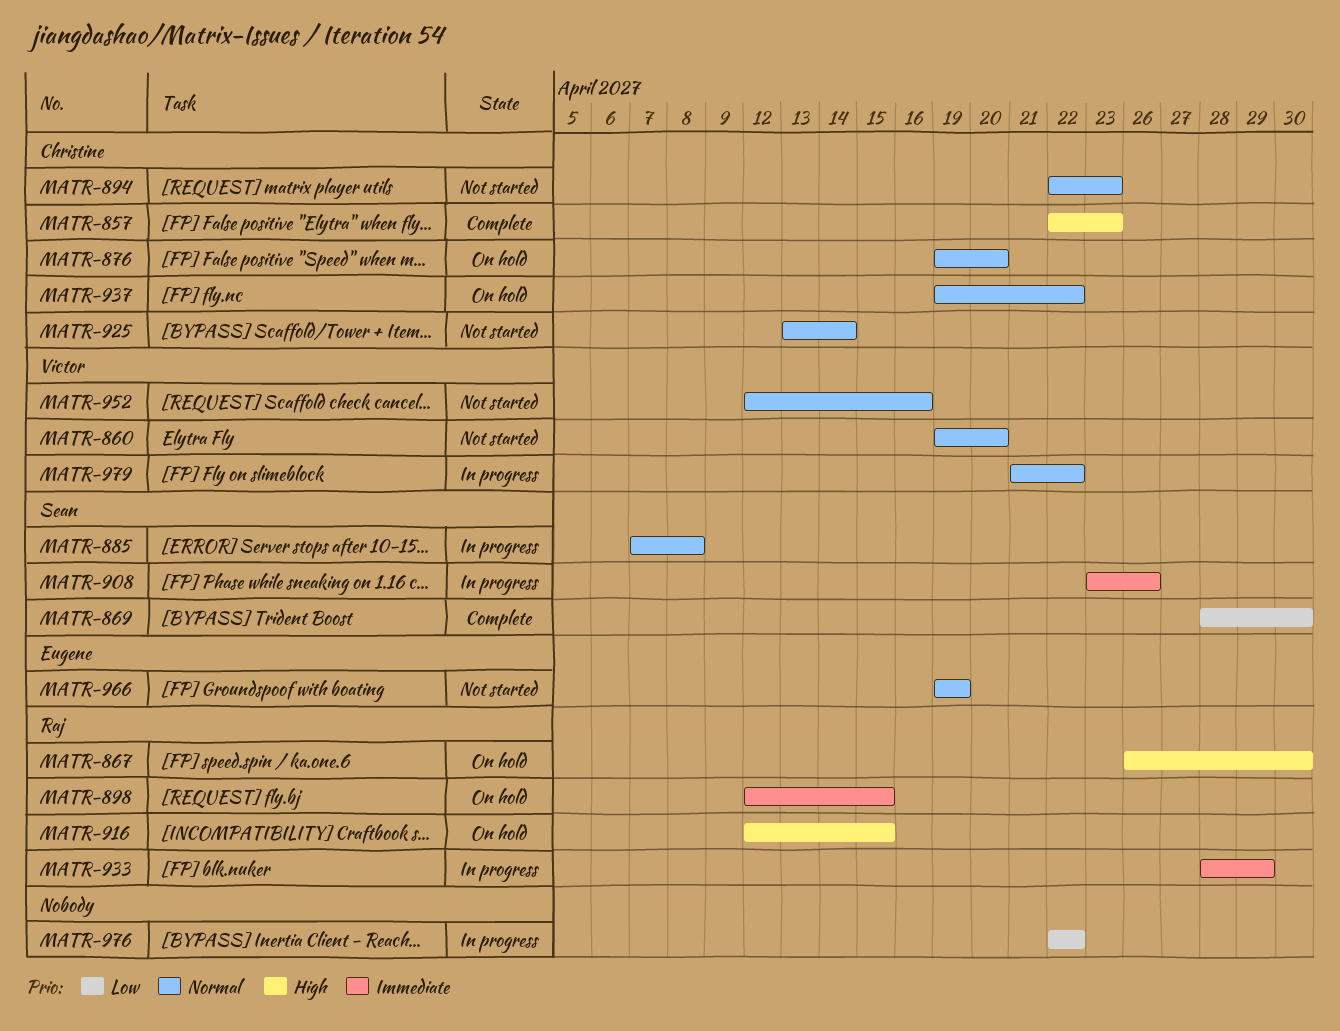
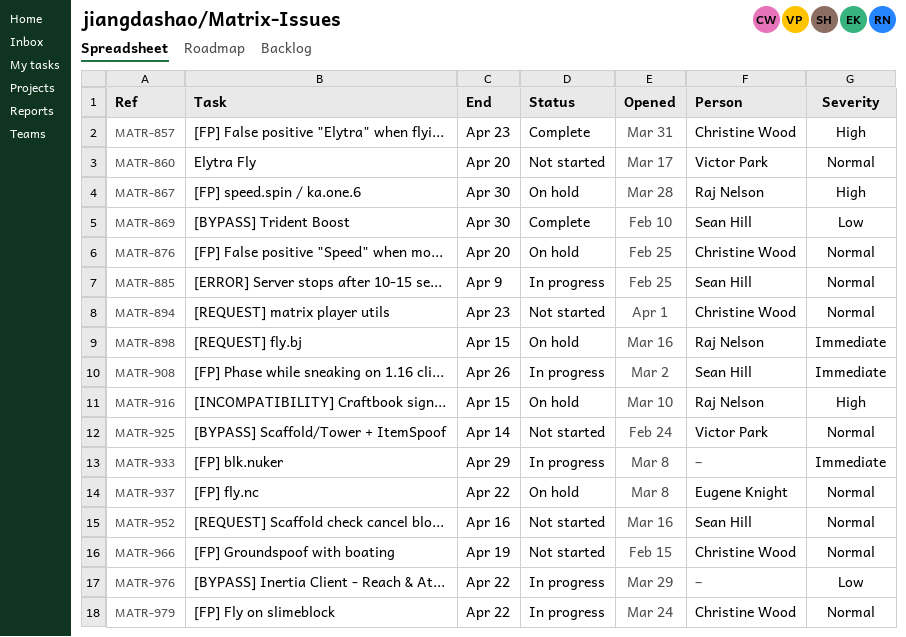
MATR-885, due: Apr 8 -> Apr 9
MATR-925, owner: Christine Wood -> Victor Park
MATR-933, owner: Raj Nelson -> none
MATR-937, owner: Christine Wood -> Eugene Knight
MATR-952, owner: Victor Park -> Sean Hill
MATR-966, owner: Eugene Knight -> Christine Wood
MATR-979, owner: Victor Park -> Christine Wood

